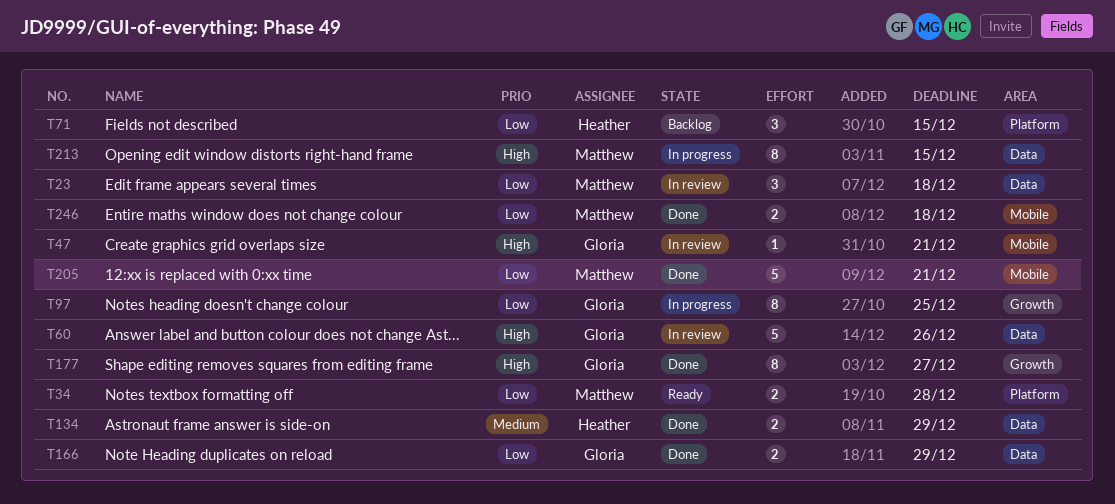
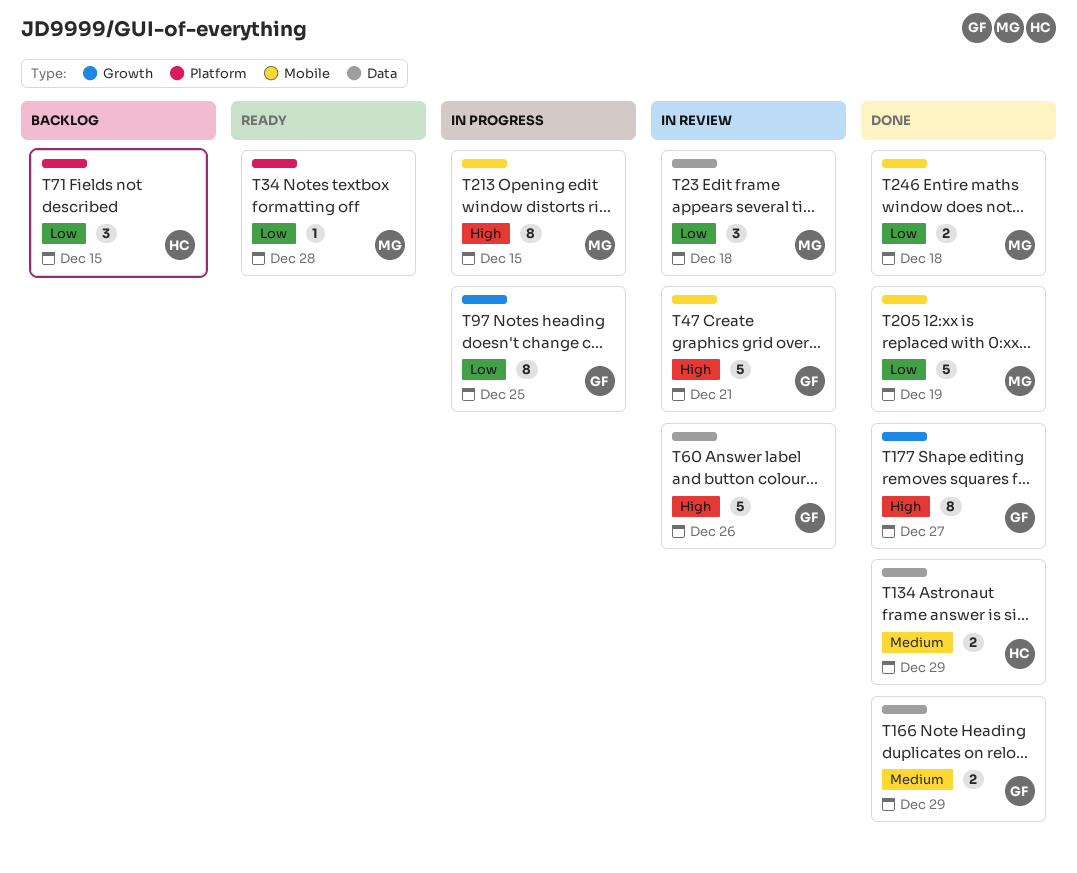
T34, estimate: 2 -> 1
T47, estimate: 1 -> 5
T166, priority: Low -> Medium
T205, due: Dec 21 -> Dec 19
T213, label: Data -> Mobile

